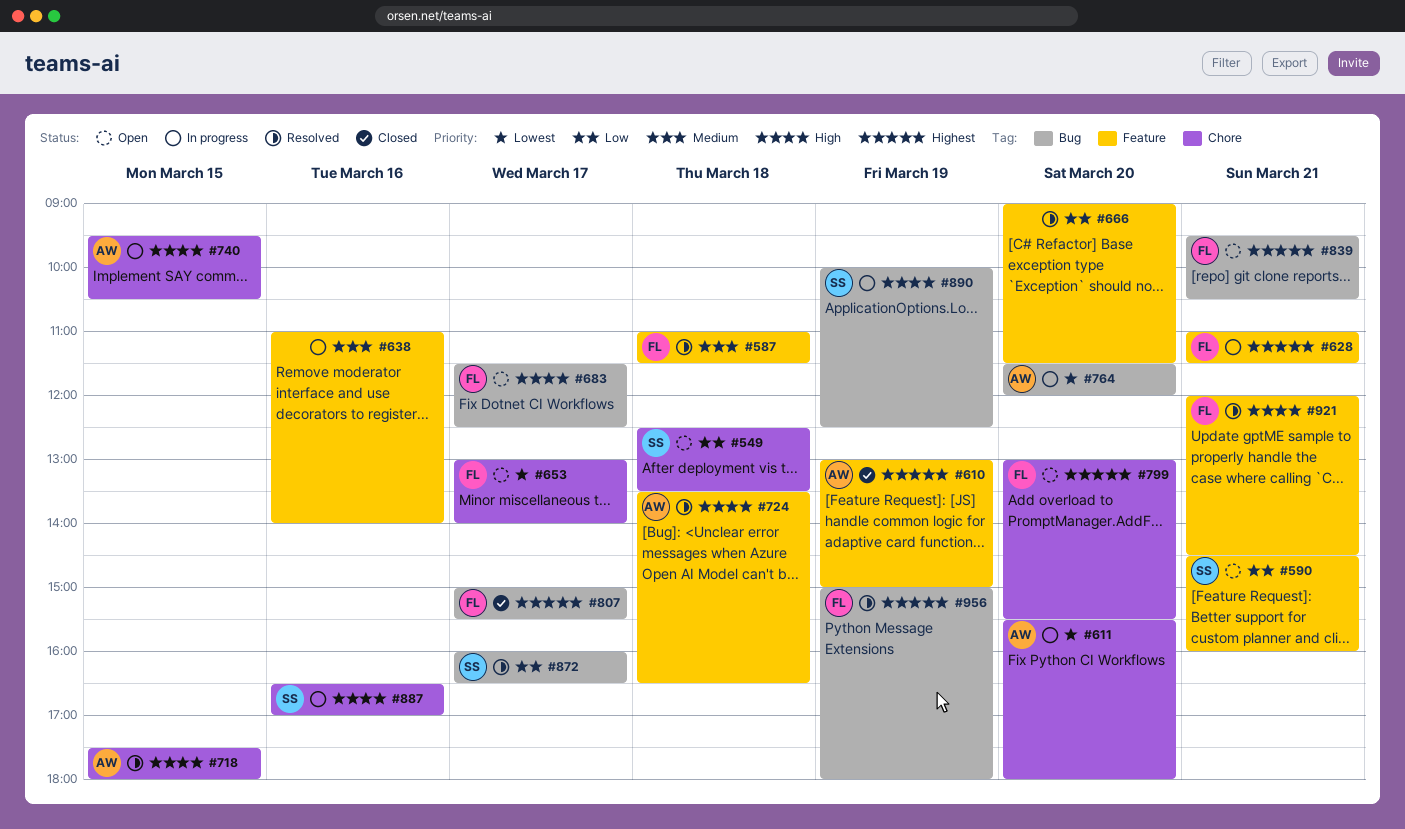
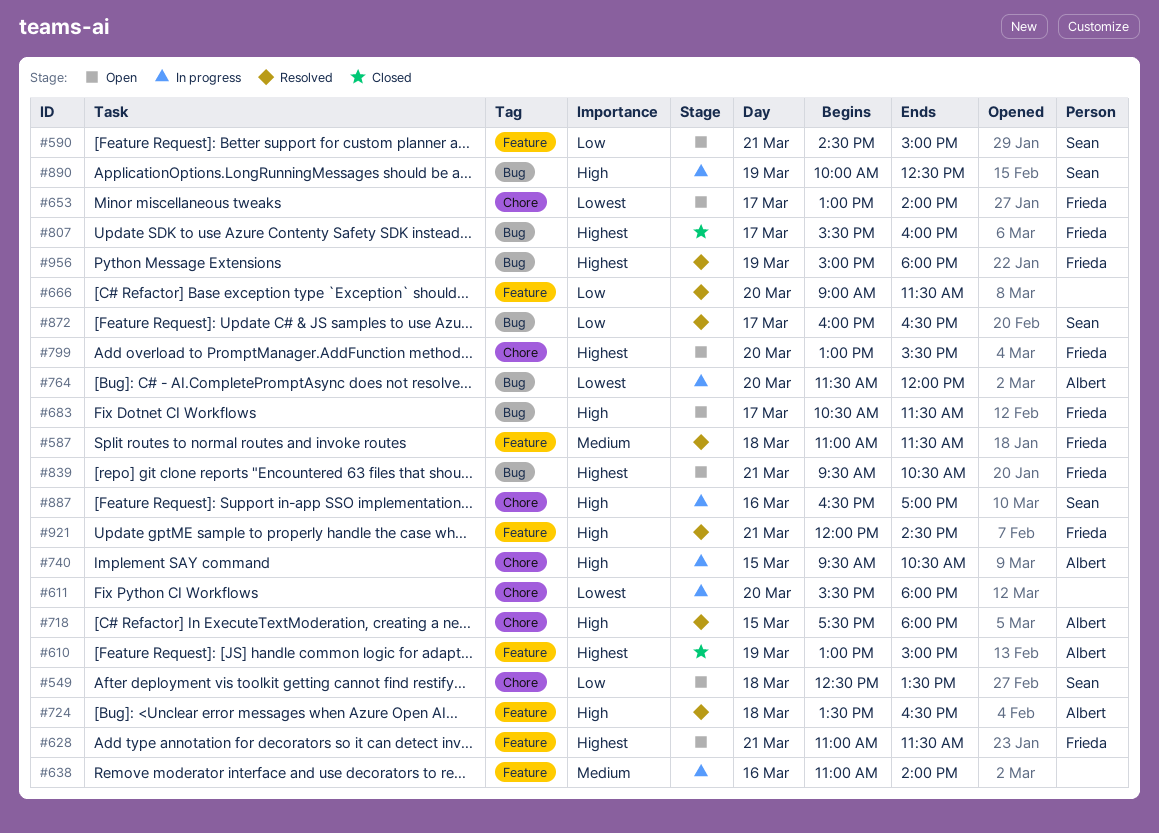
#590, ends: 16:00 -> 15:00
#611, owner: Albert -> none
#628, status: In progress -> Open
#683, begins: 11:30 -> 10:30
#683, ends: 12:30 -> 11:30
#807, begins: 15:00 -> 15:30
#807, ends: 15:30 -> 16:00

